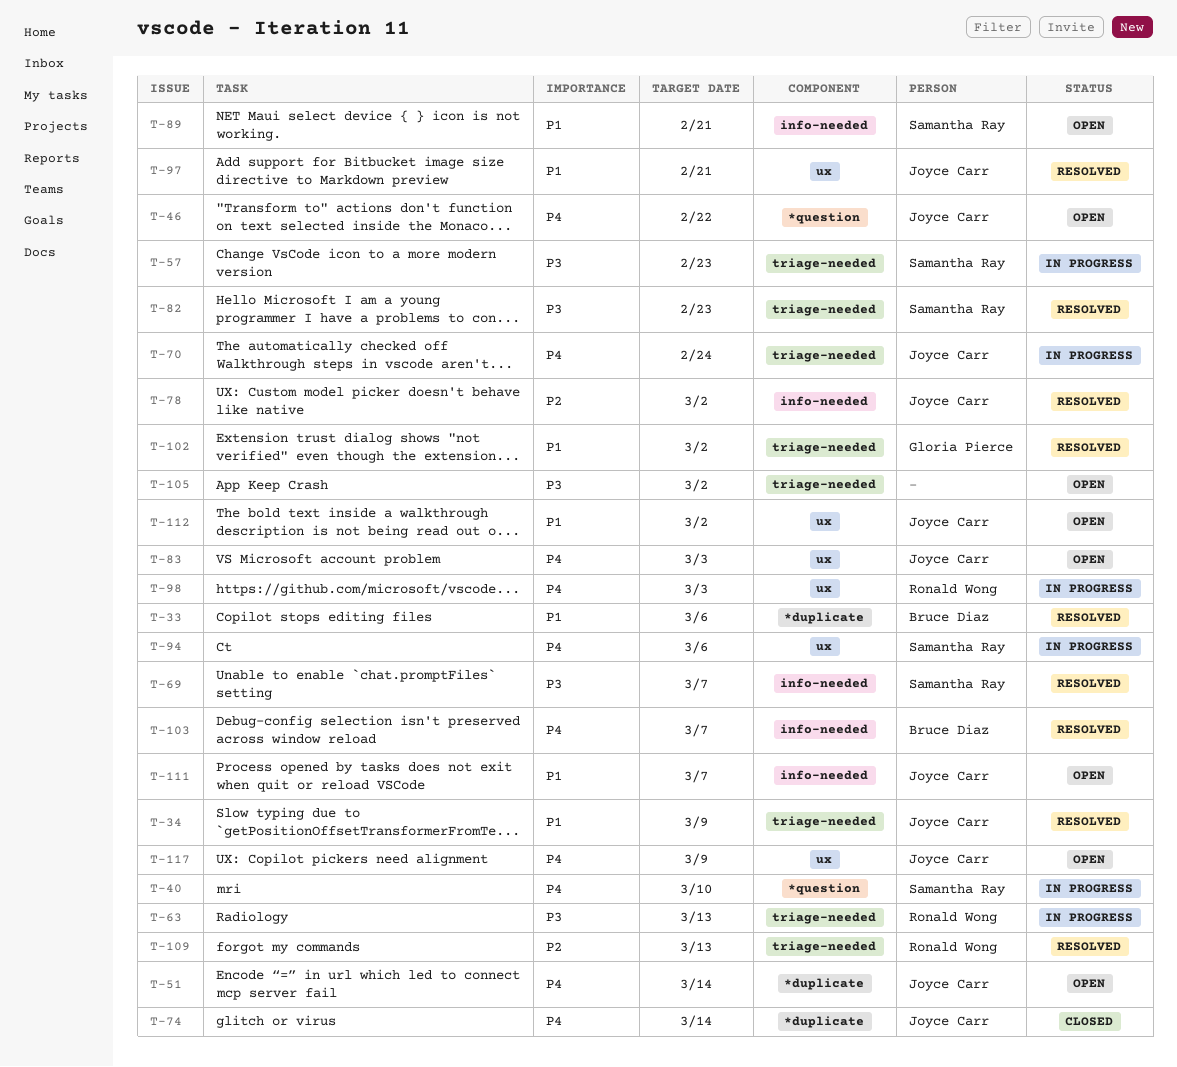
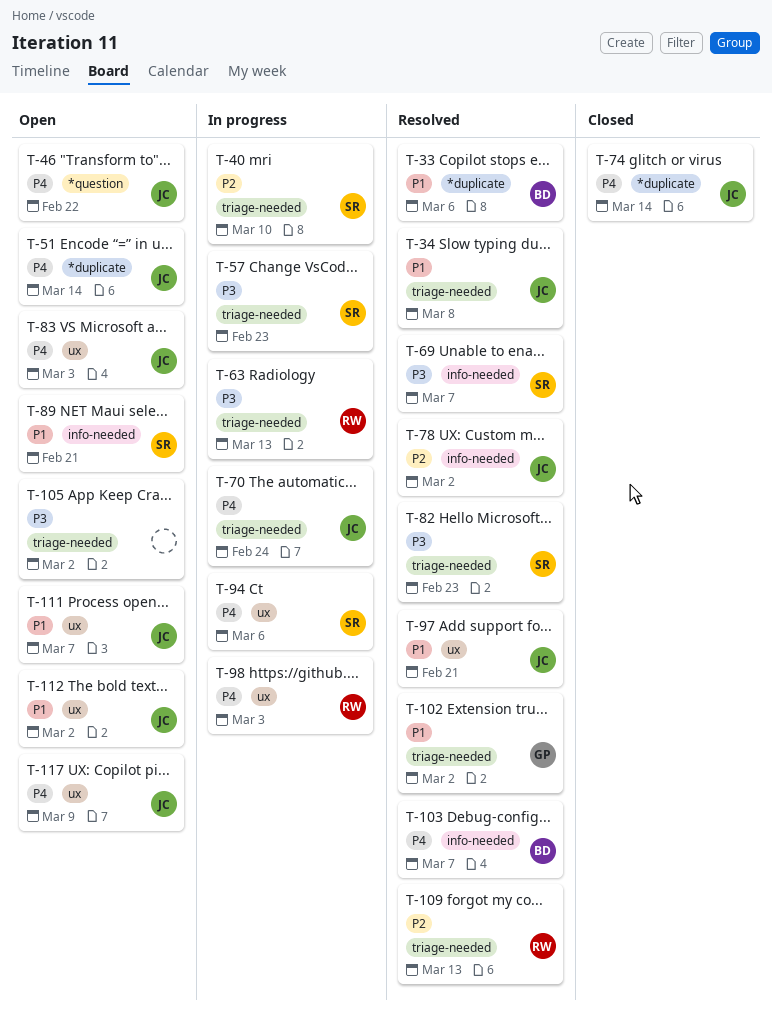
T-34, due: Mar 9 -> Mar 8
T-40, priority: P4 -> P2
T-40, label: *question -> triage-needed
T-111, label: info-needed -> ux

